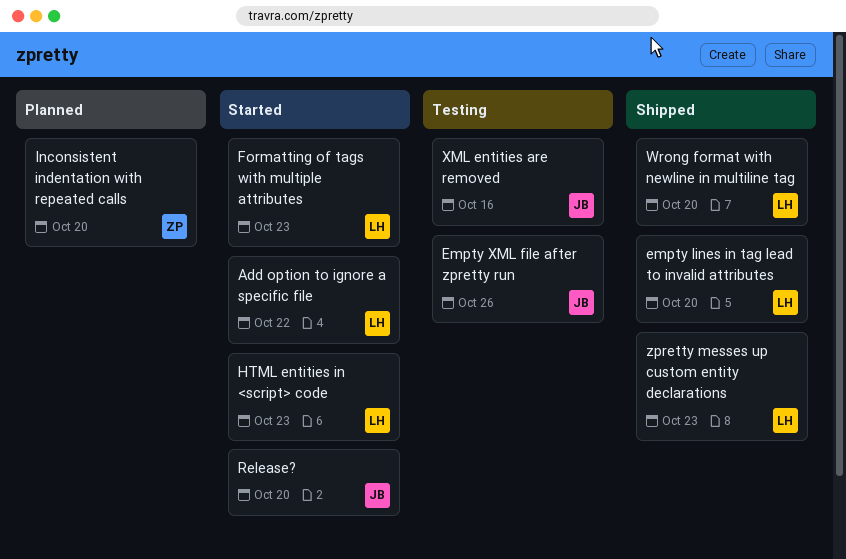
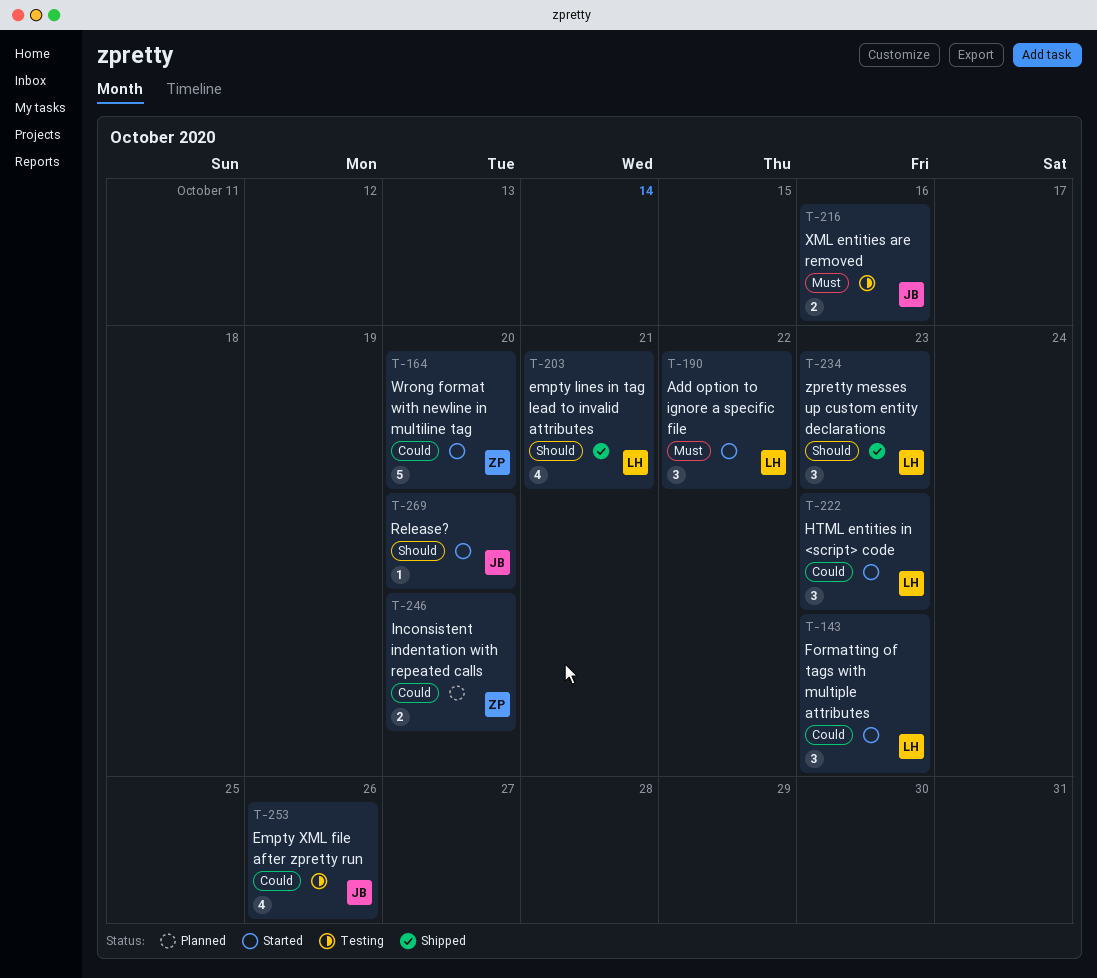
empty lines in tag lead to invalid attributes, due: Oct 20 -> Oct 21
Wrong format with newline in multiline tag, status: Shipped -> Started
Wrong format with newline in multiline tag, owner: LH -> ZP

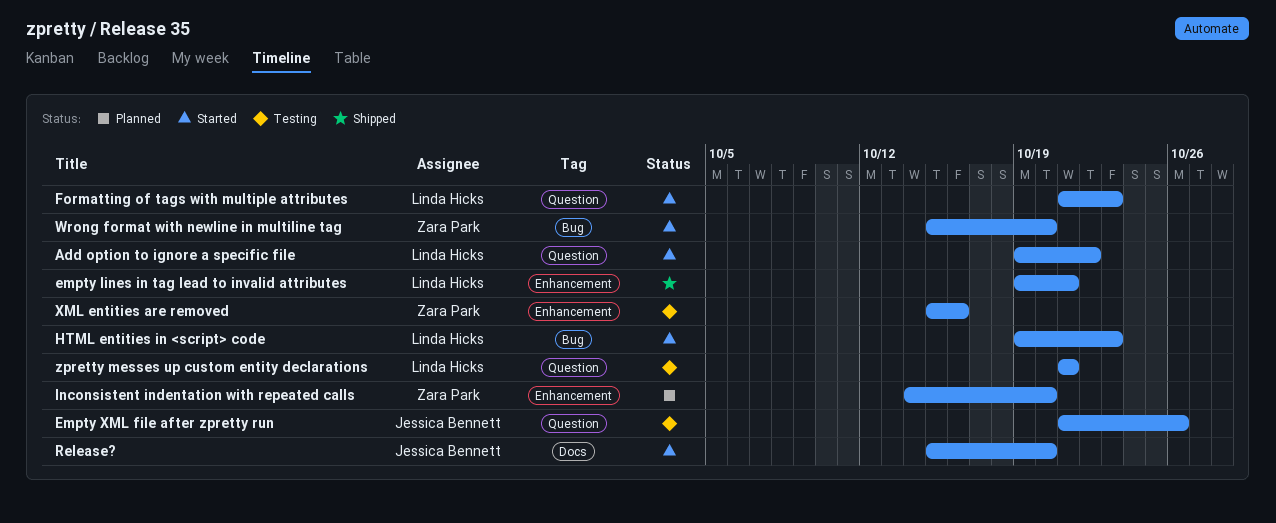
XML entities are removed, owner: Jessica Bennett -> Zara Park
zpretty messes up custom entity declarations, status: Shipped -> Testing
zpretty messes up custom entity declarations, due: Oct 23 -> Oct 21

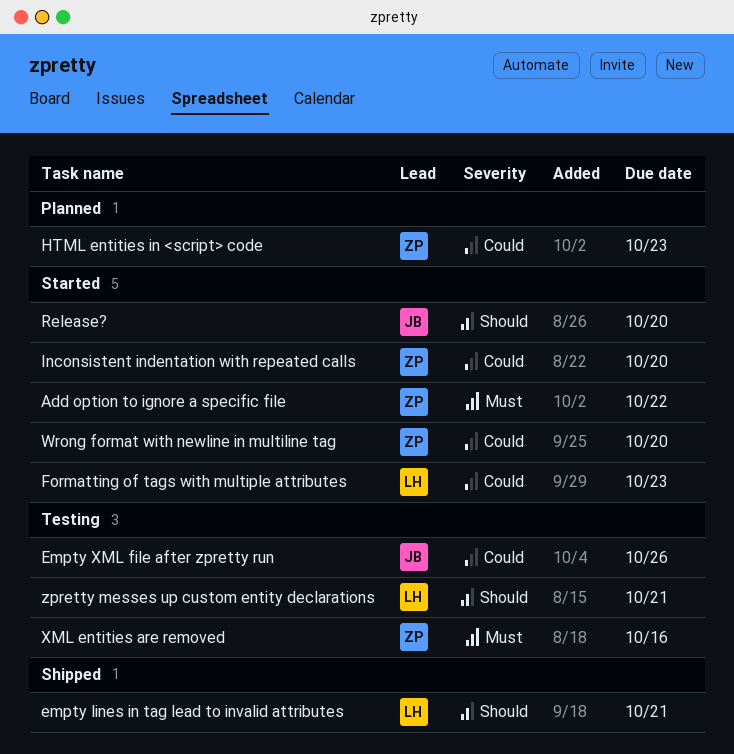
Add option to ignore a specific file, owner: Linda Hicks -> Zara Park
HTML entities in <script> code, status: Started -> Planned
HTML entities in <script> code, owner: Linda Hicks -> Zara Park
Inconsistent indentation with repeated calls, status: Planned -> Started

